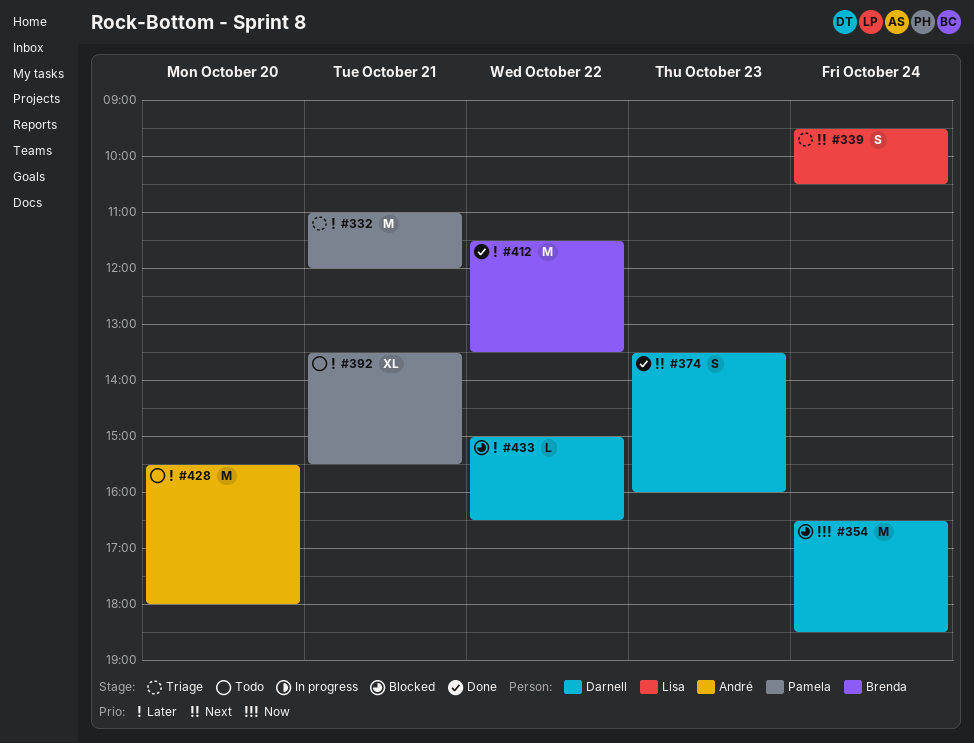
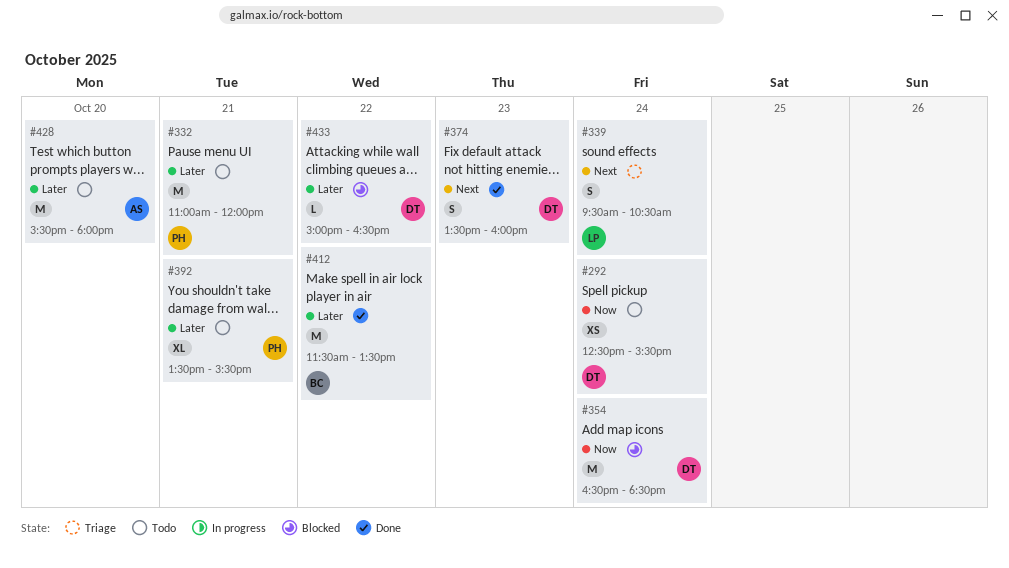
#292: none -> present
#332, status: Triage -> Todo

